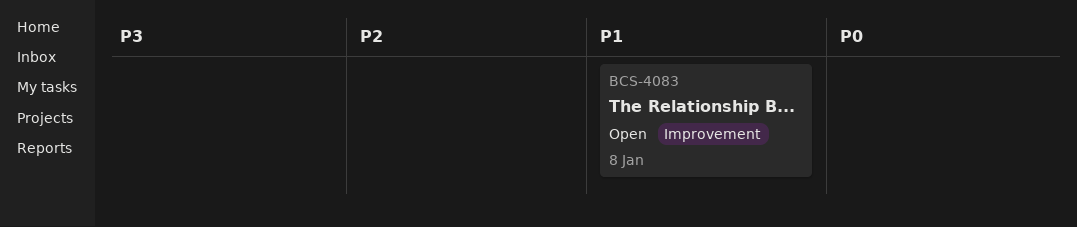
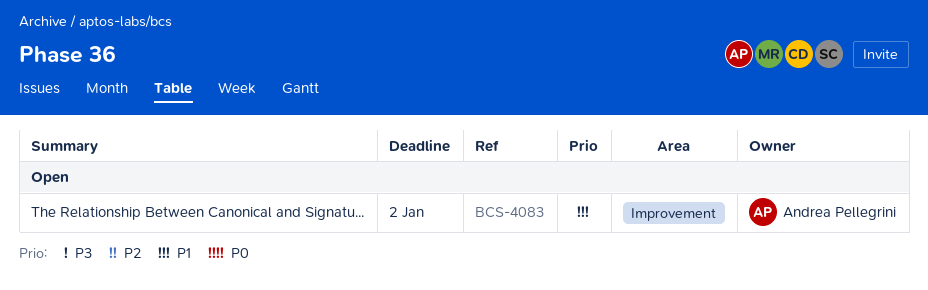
BCS-4083, due: Jan 8 -> Jan 2

